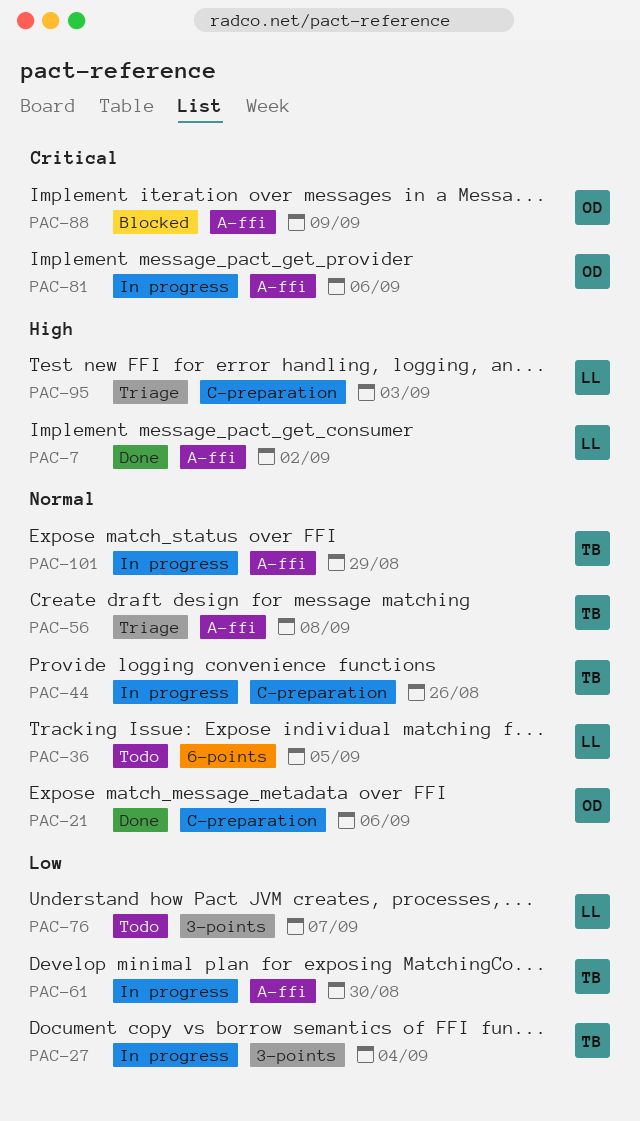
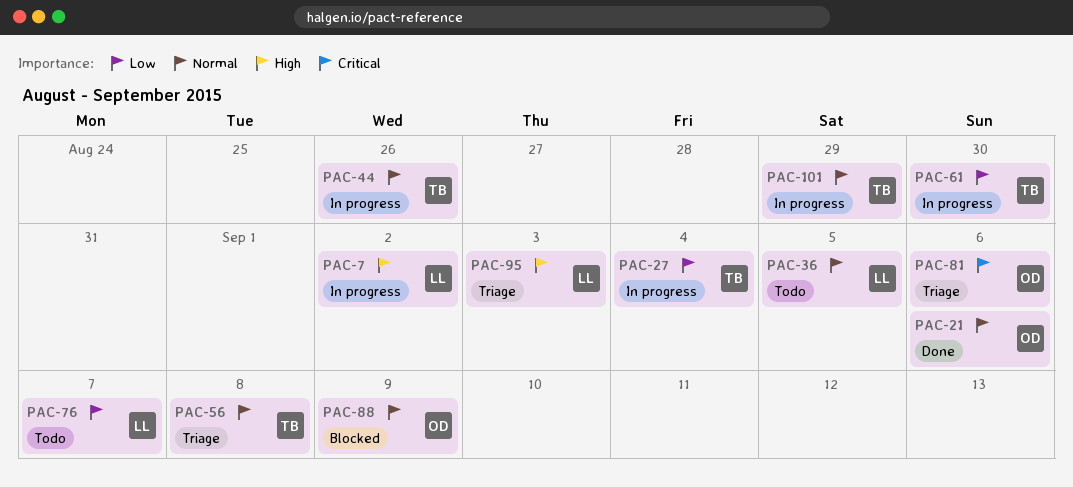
PAC-7, status: Done -> In progress
PAC-81, status: In progress -> Triage
PAC-88, priority: Critical -> Normal

